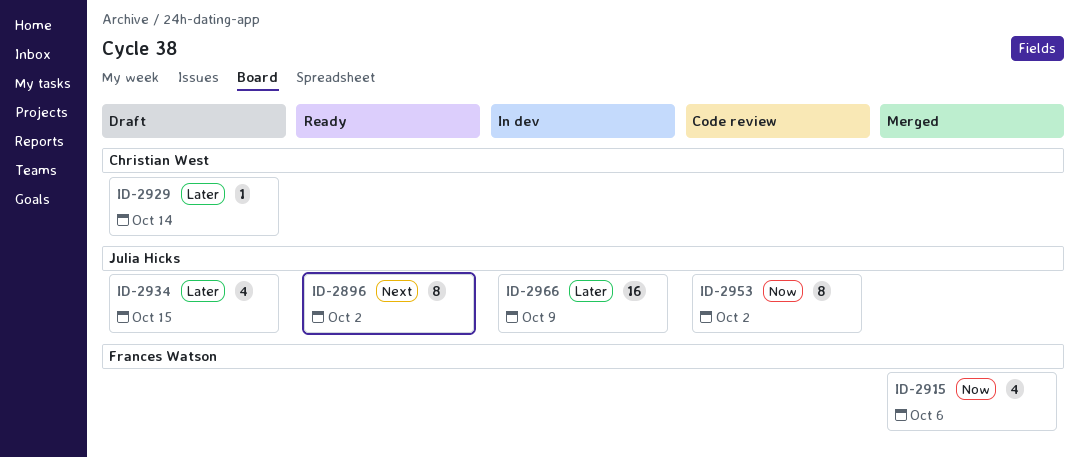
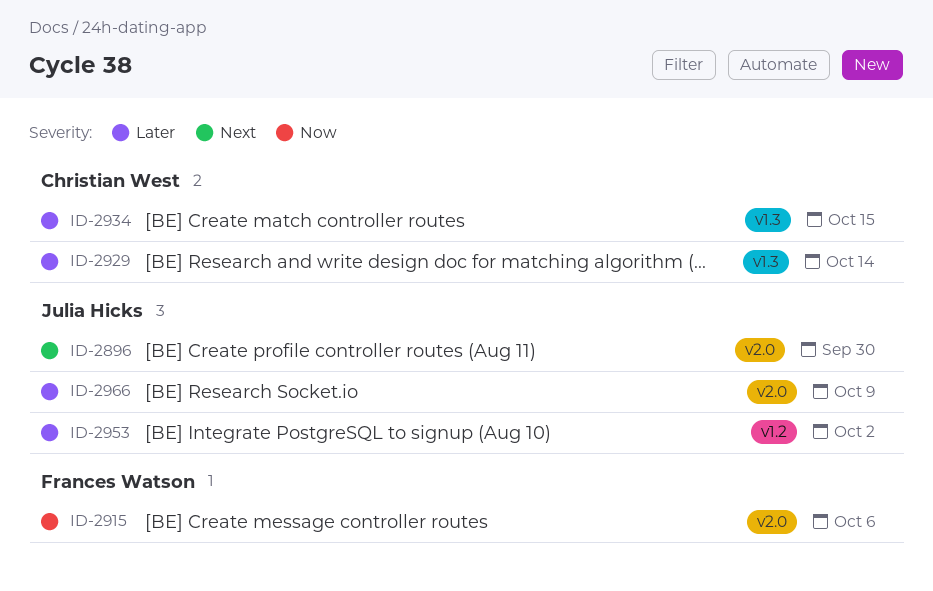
ID-2896, due: Oct 2 -> Sep 30
ID-2934, owner: Julia Hicks -> Christian West
ID-2953, priority: Now -> Later

